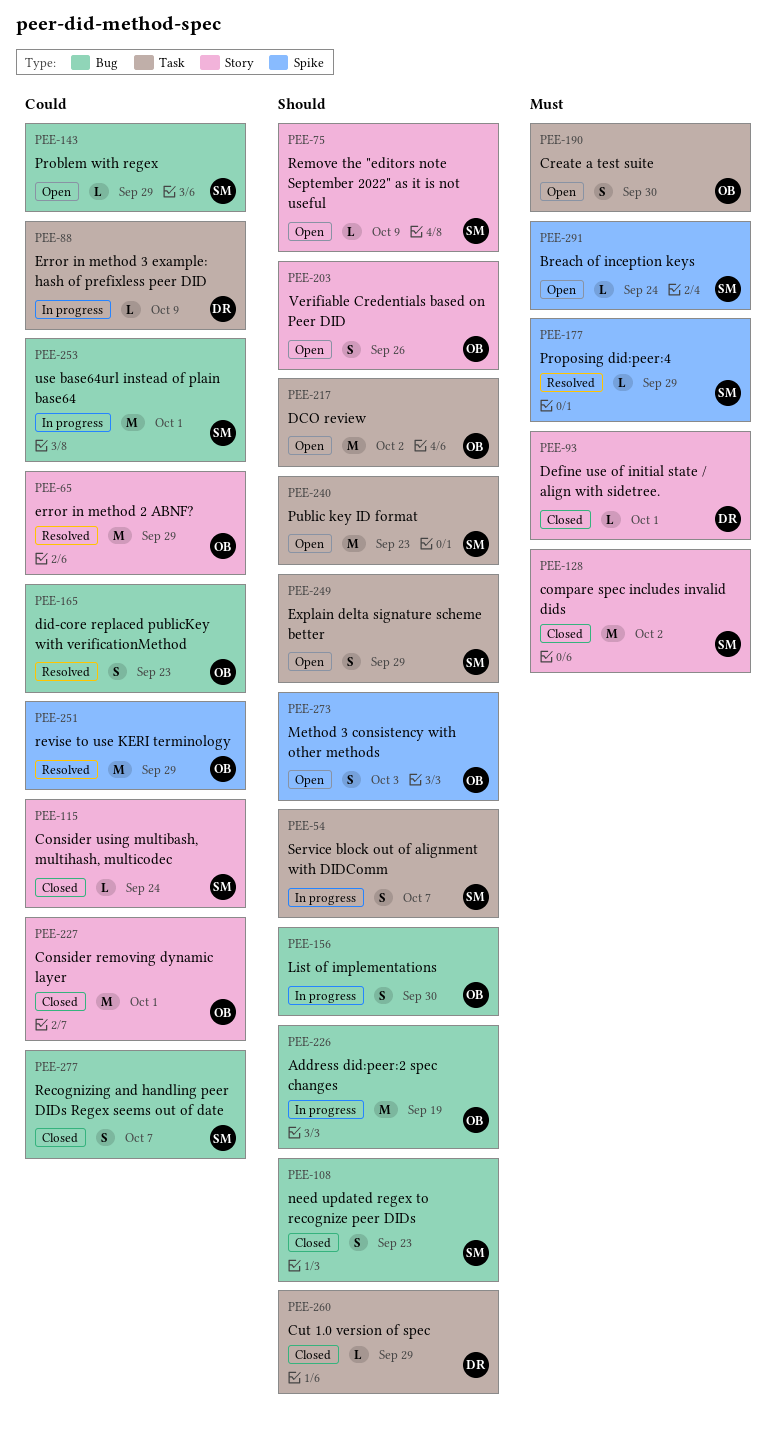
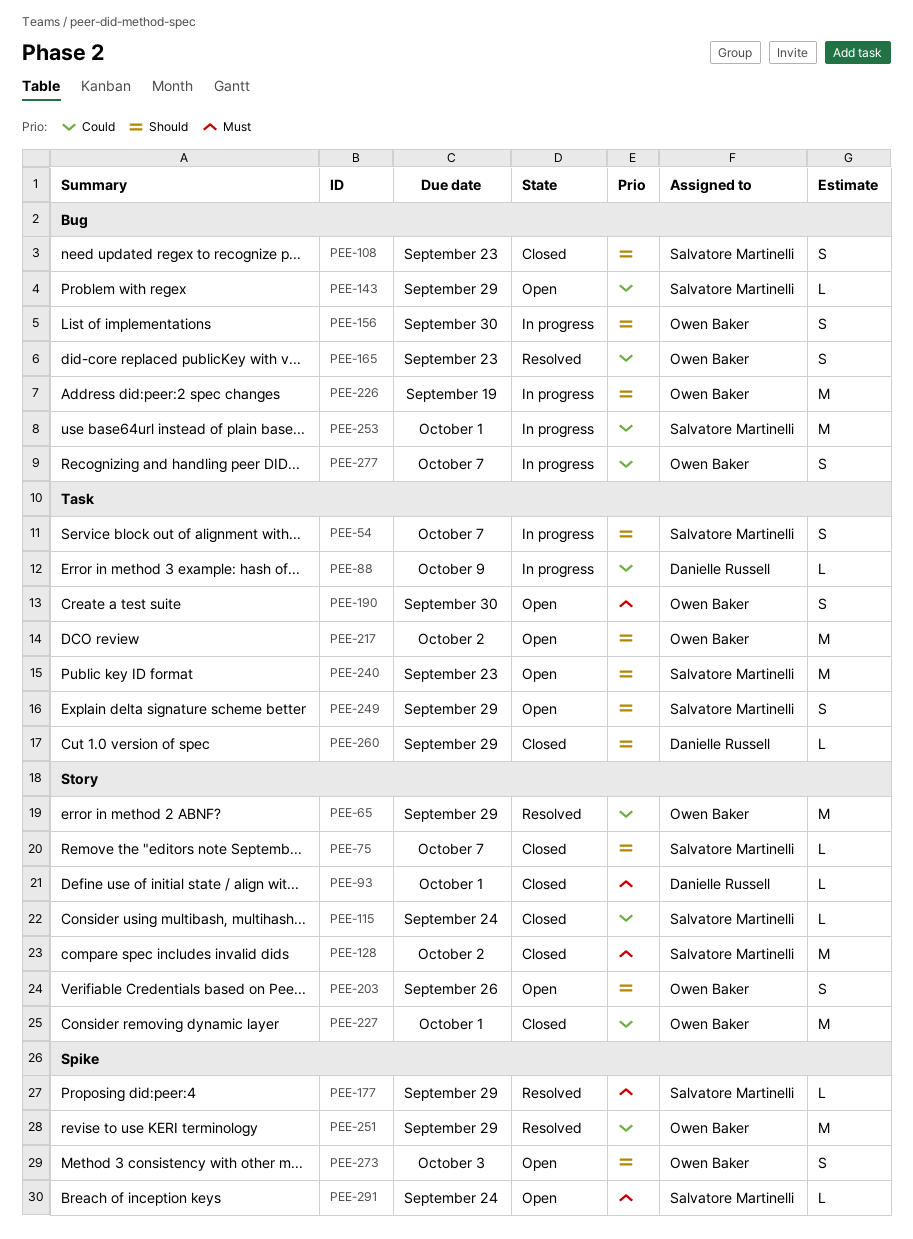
PEE-75, status: Open -> Closed
PEE-75, due: Oct 9 -> Oct 7
PEE-277, status: Closed -> In progress
PEE-277, owner: Salvatore Martinelli -> Owen Baker

